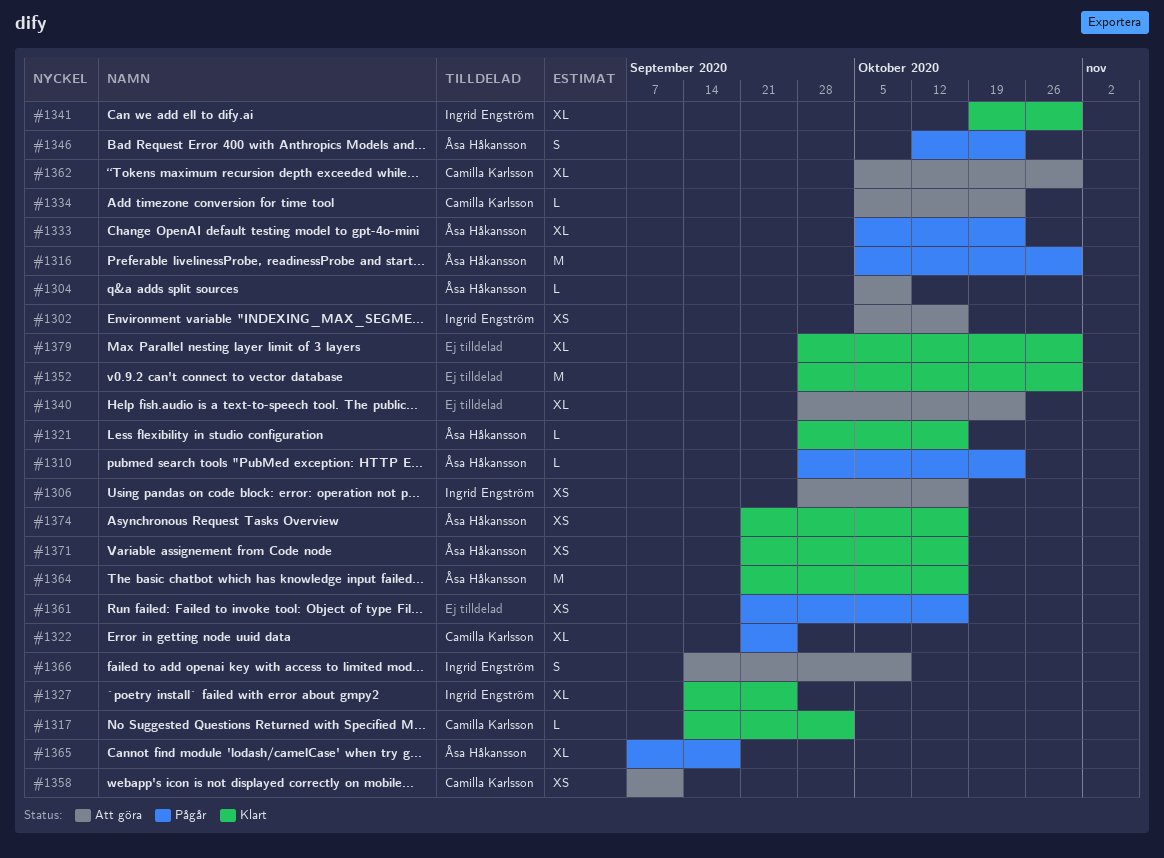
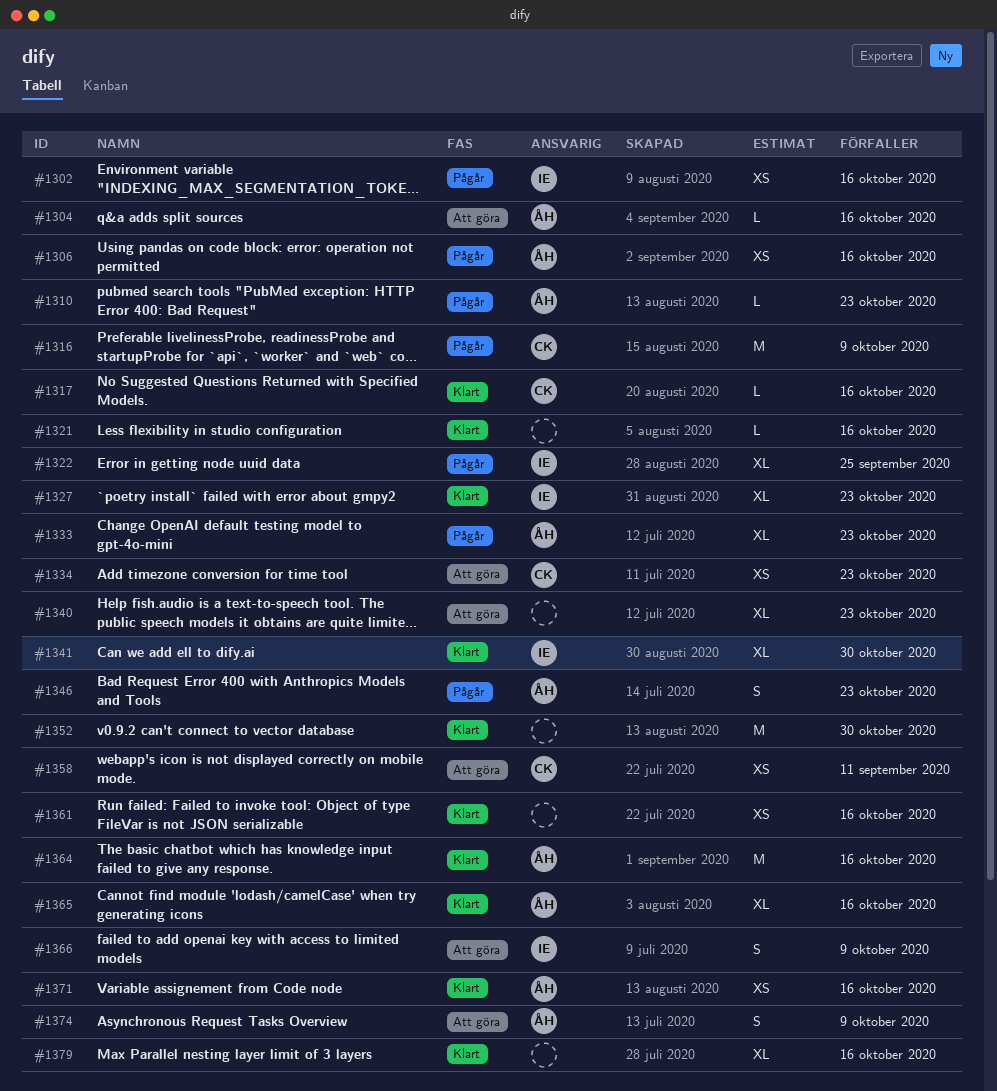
#1302, status: Att göra -> Pågår
#1304, due: Oct 9 -> Oct 16
#1306, status: Att göra -> Pågår
#1306, owner: Ingrid Engström -> Åsa Håkansson
#1316, owner: Åsa Håkansson -> Camilla Karlsson
#1316, due: Oct 30 -> Oct 9
#1317, due: Oct 2 -> Oct 16
#1321, owner: Åsa Håkansson -> none
#1322, owner: Camilla Karlsson -> Ingrid Engström
#1327, due: Sep 25 -> Oct 23
#1334, estimate: L -> XS
#1361, status: Pågår -> Klart
#1362: present -> none
#1365, status: Pågår -> Klart
#1365, due: Sep 18 -> Oct 16
#1374, status: Klart -> Att göra
#1374, estimate: XS -> S
#1374, due: Oct 16 -> Oct 9
#1379, due: Oct 30 -> Oct 16

